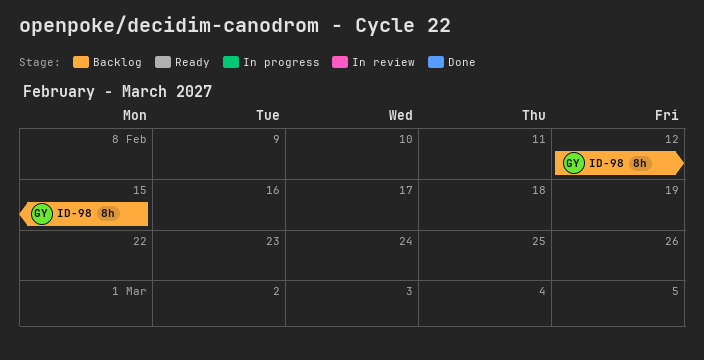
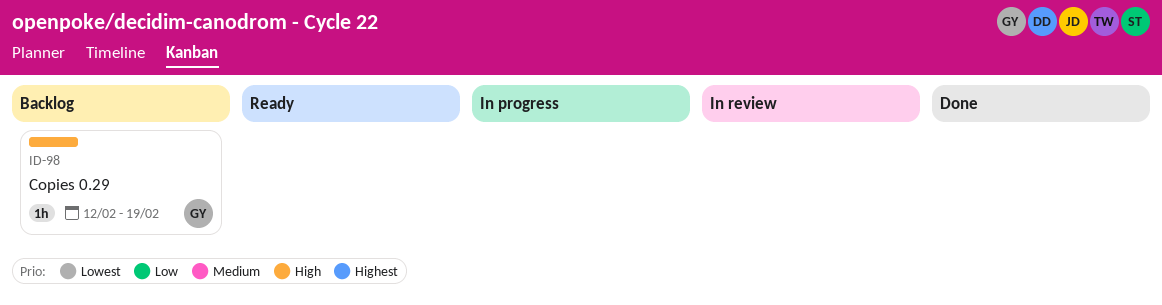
ID-98, estimate: 8h -> 1h
ID-98, due: Feb 15 -> Feb 19

